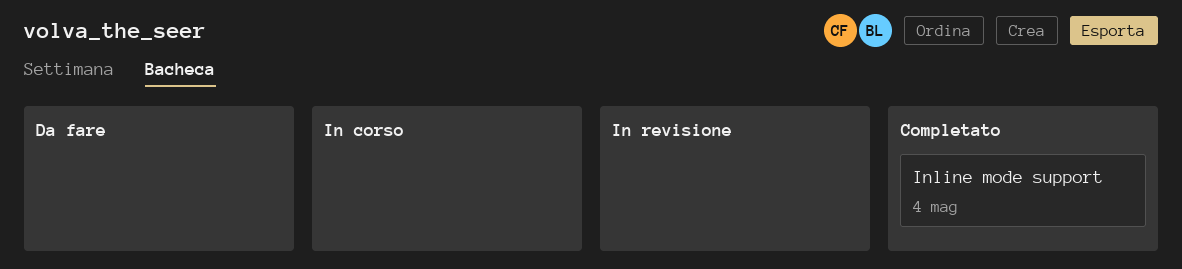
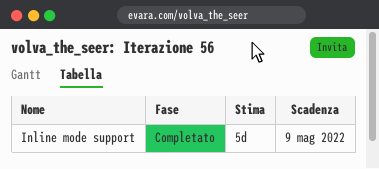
Inline mode support, due: May 4 -> May 9

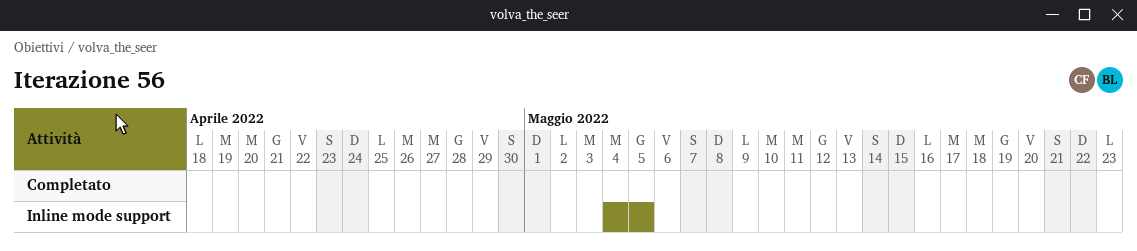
Inline mode support, due: May 9 -> May 5

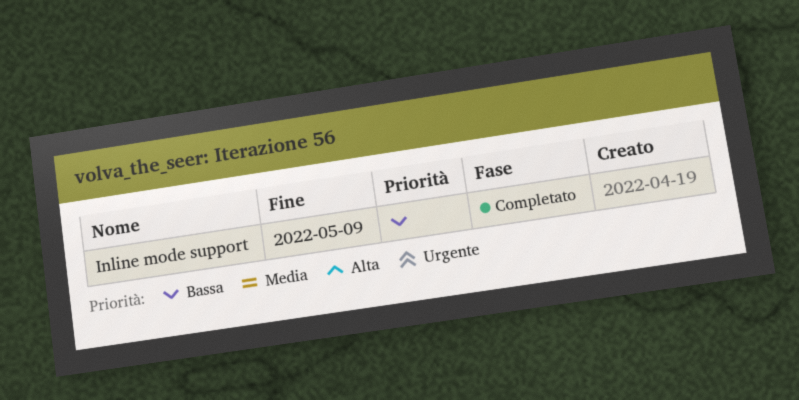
Inline mode support, due: May 5 -> May 9

